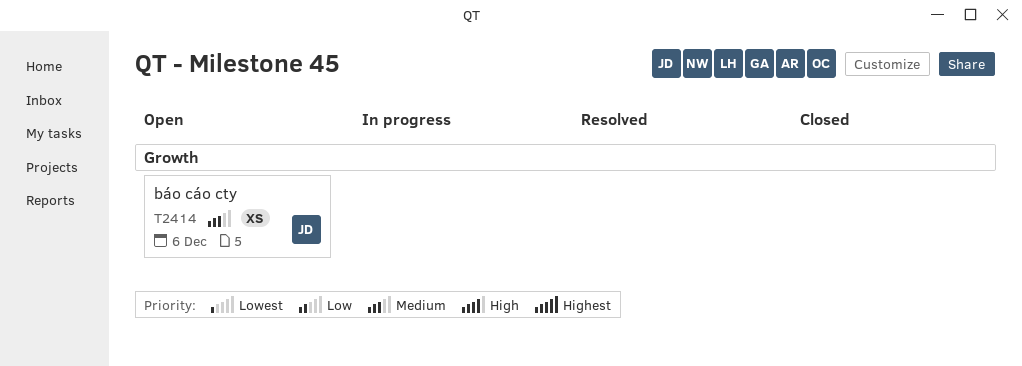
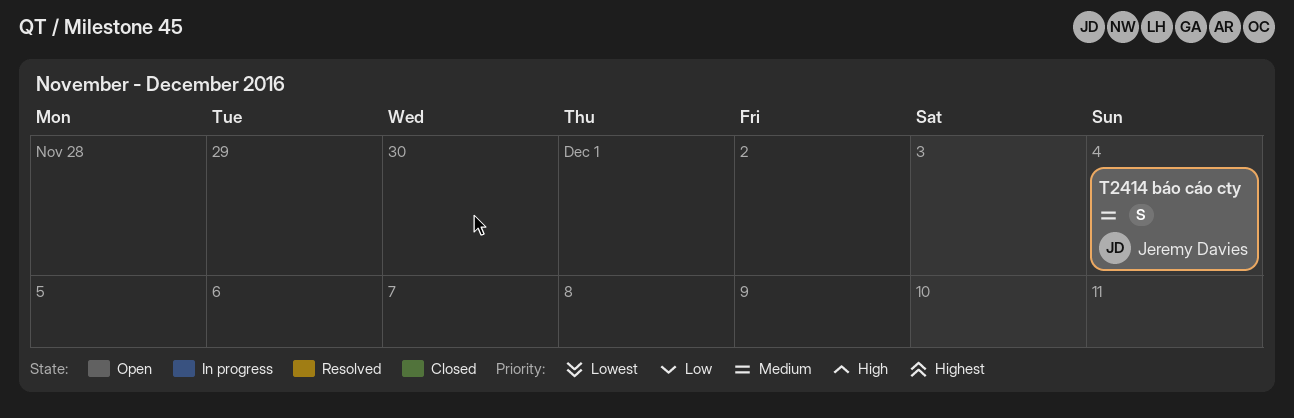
T2414, estimate: XS -> S
T2414, due: Dec 6 -> Dec 4

